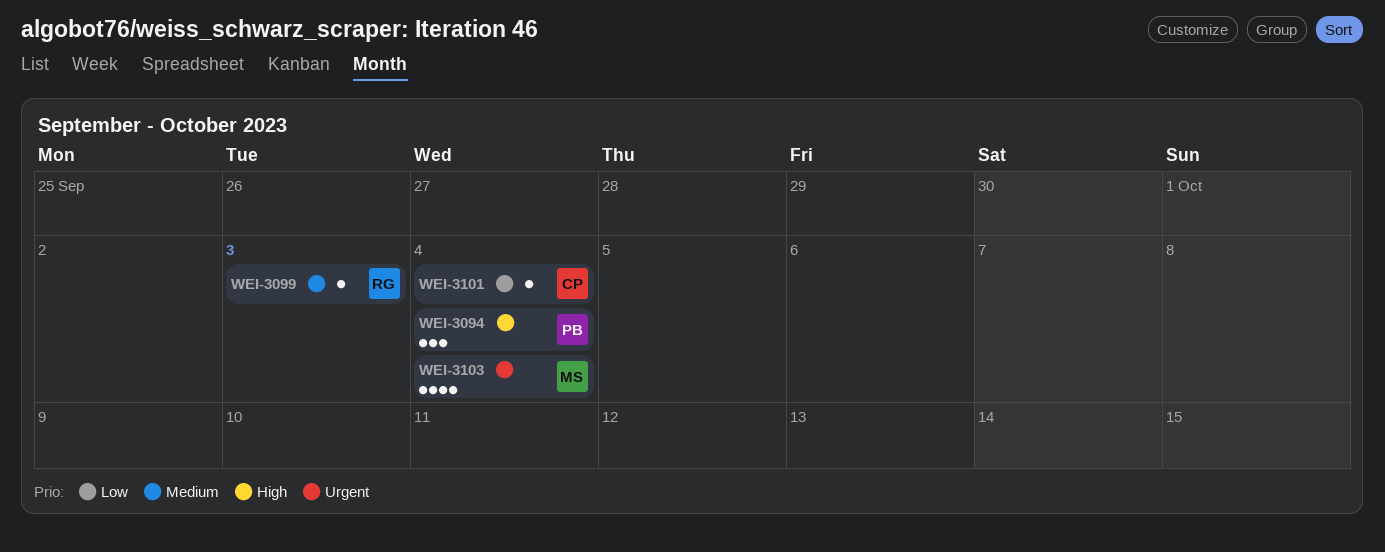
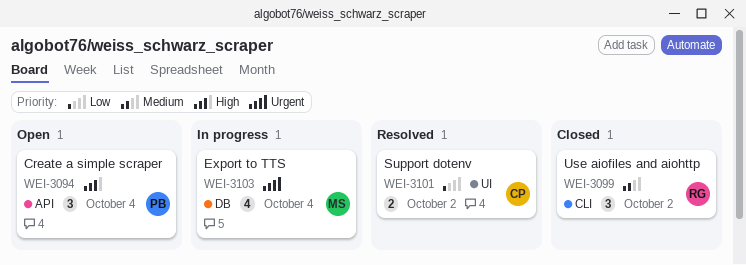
WEI-3099, estimate: 1 -> 3
WEI-3099, due: Oct 3 -> Oct 2
WEI-3101, estimate: 1 -> 2
WEI-3101, due: Oct 4 -> Oct 2

